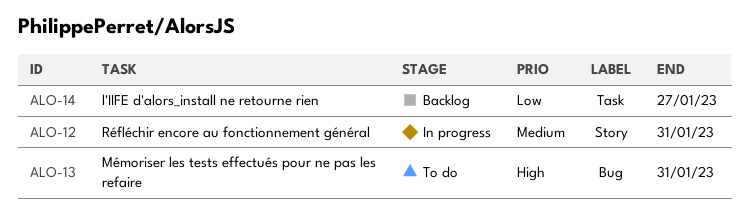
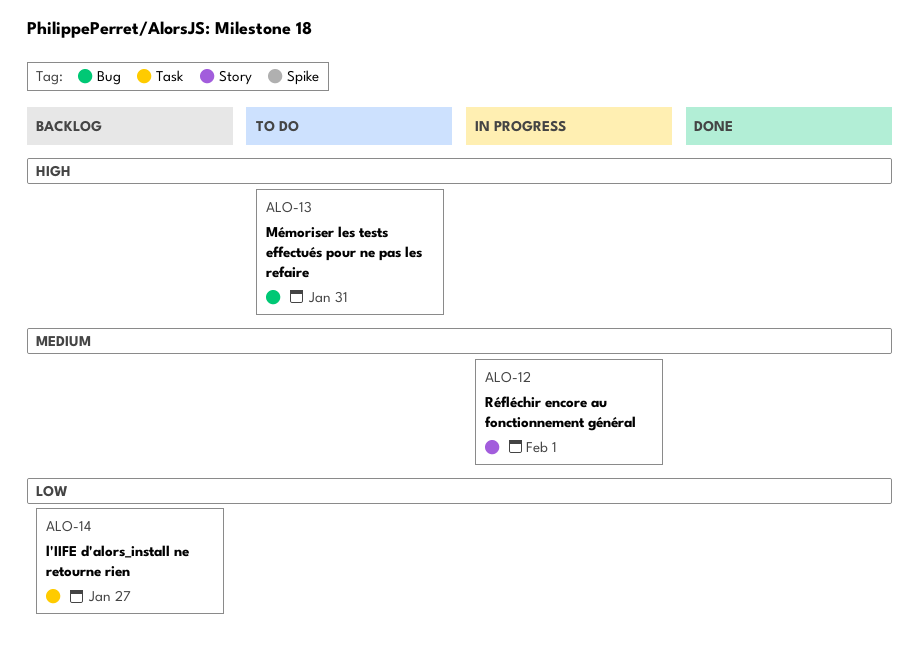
ALO-12, due: Jan 31 -> Feb 1

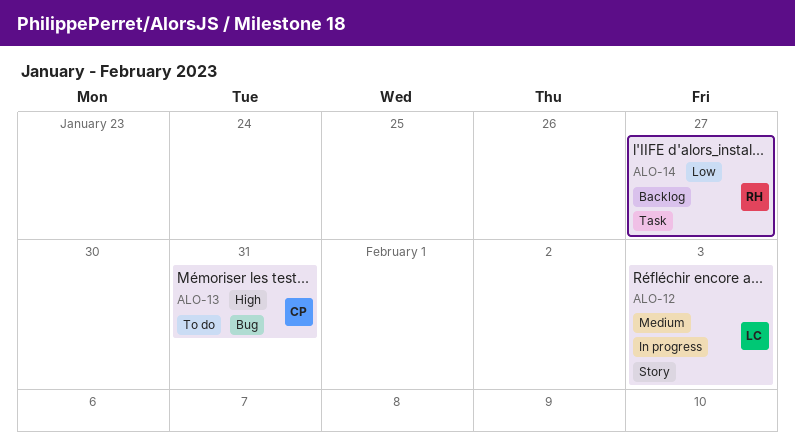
ALO-12, due: Feb 1 -> Feb 3

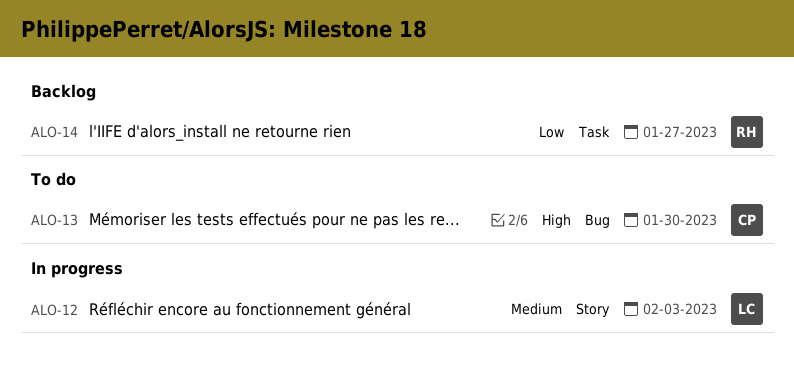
ALO-13, due: Jan 31 -> Jan 30

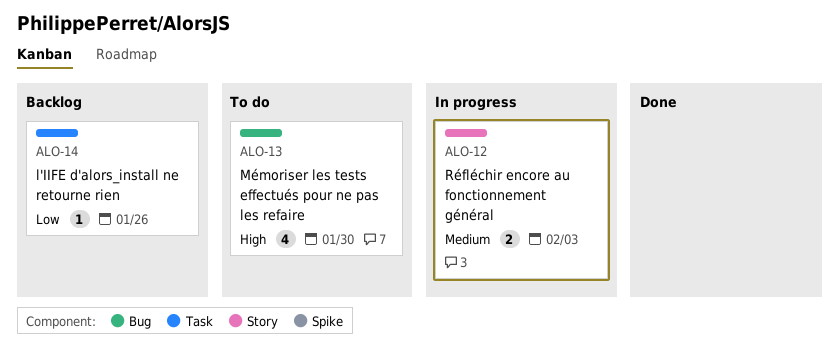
ALO-14, due: Jan 27 -> Jan 26

